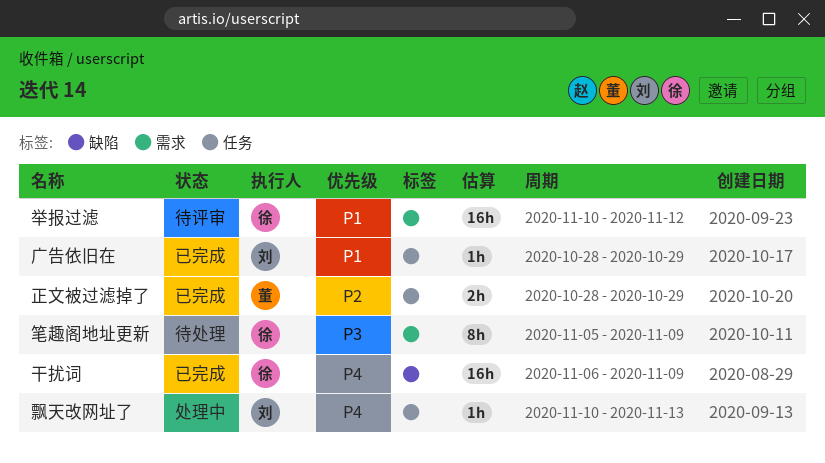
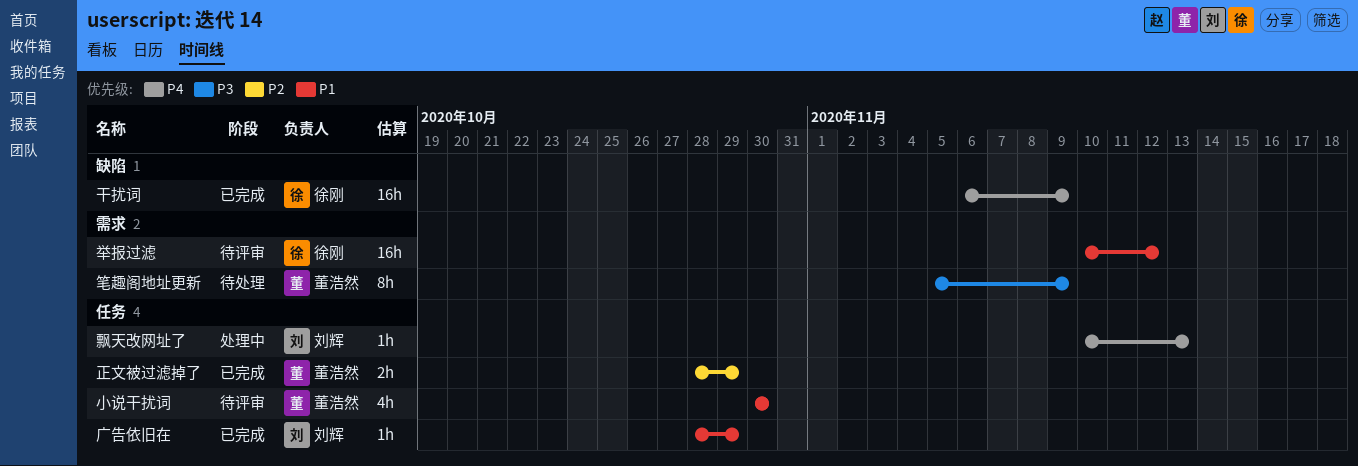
小说干扰词: none -> present
笔趣阁地址更新, owner: 徐刚 -> 董浩然

